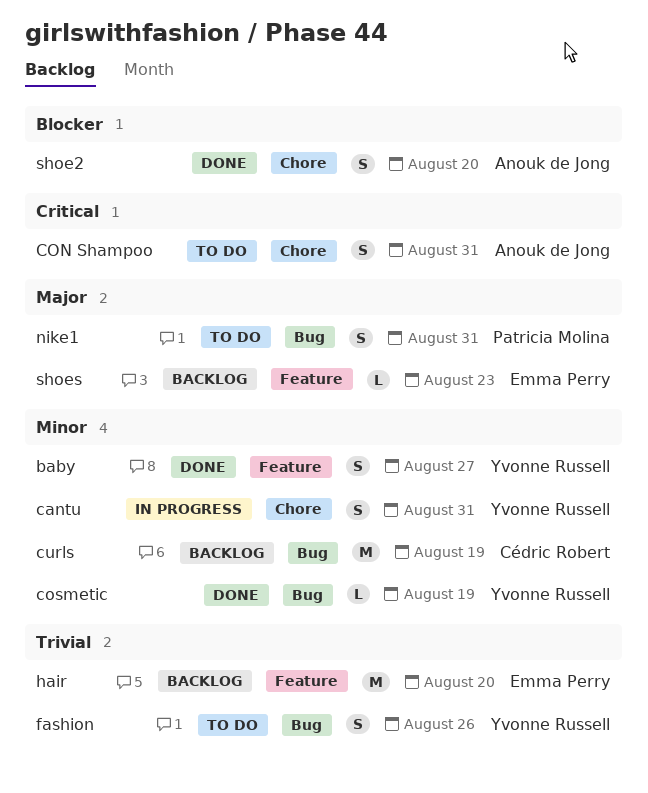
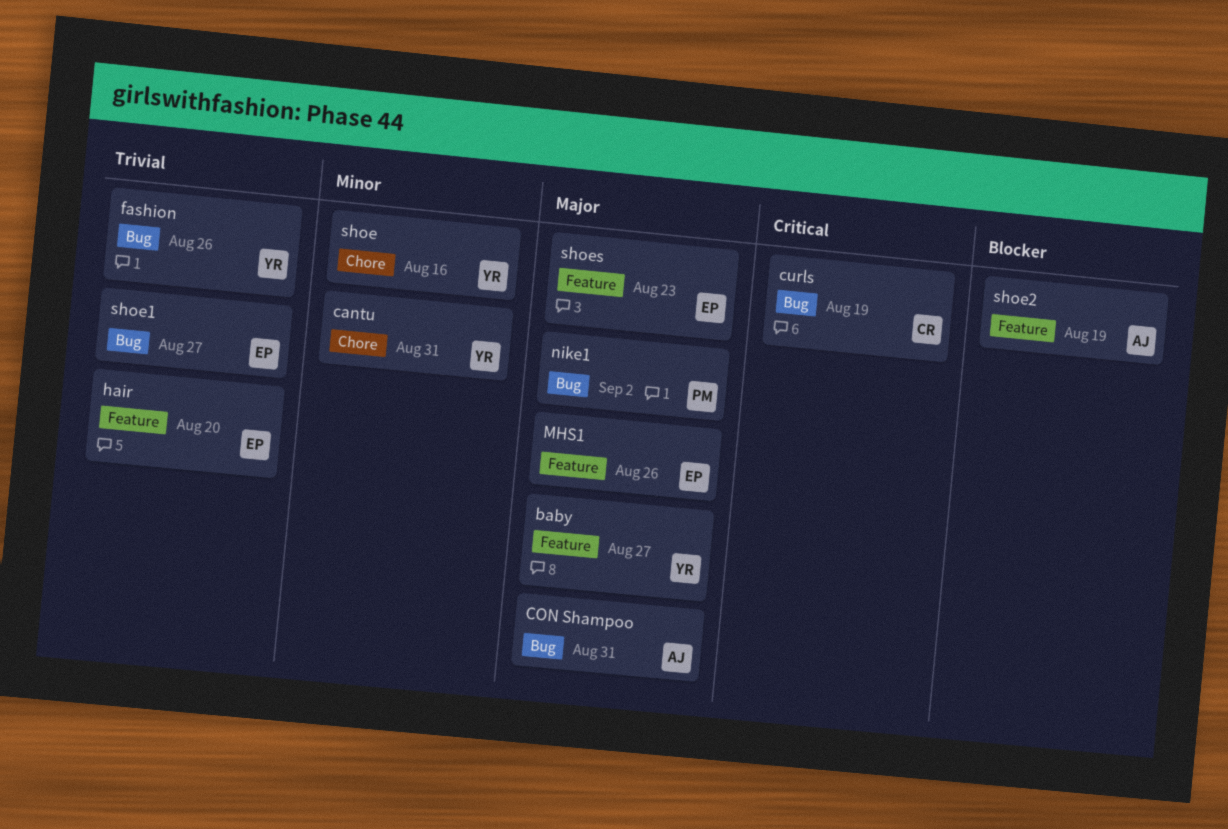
baby, priority: Minor -> Major
CON Shampoo, priority: Critical -> Major
CON Shampoo, label: Chore -> Bug
cosmetic: present -> none
curls, priority: Minor -> Critical
MHS1: none -> present
nike1, due: Aug 31 -> Sep 2
shoe: none -> present
shoe1: none -> present
shoe2, label: Chore -> Feature
shoe2, due: Aug 20 -> Aug 19

